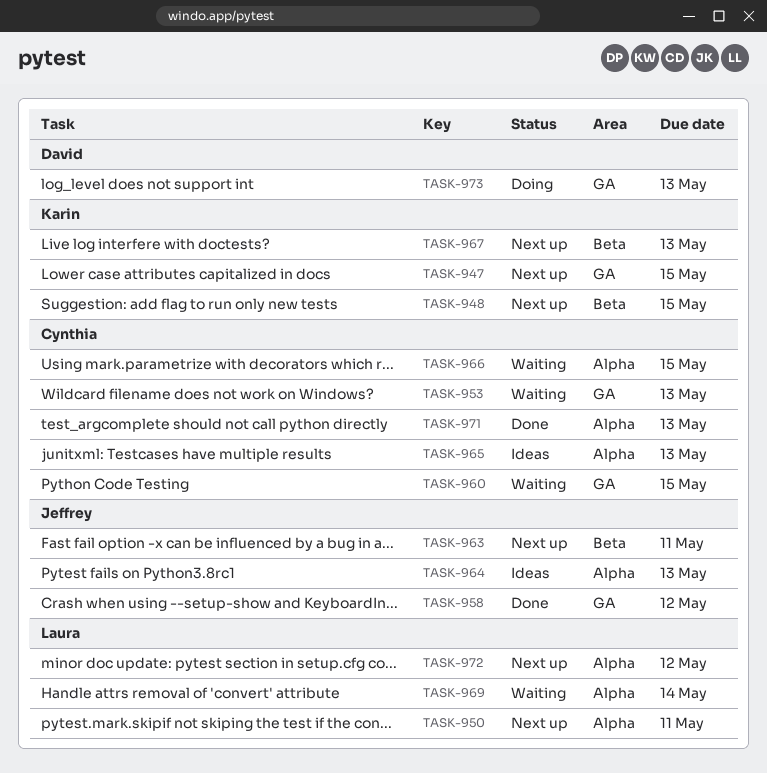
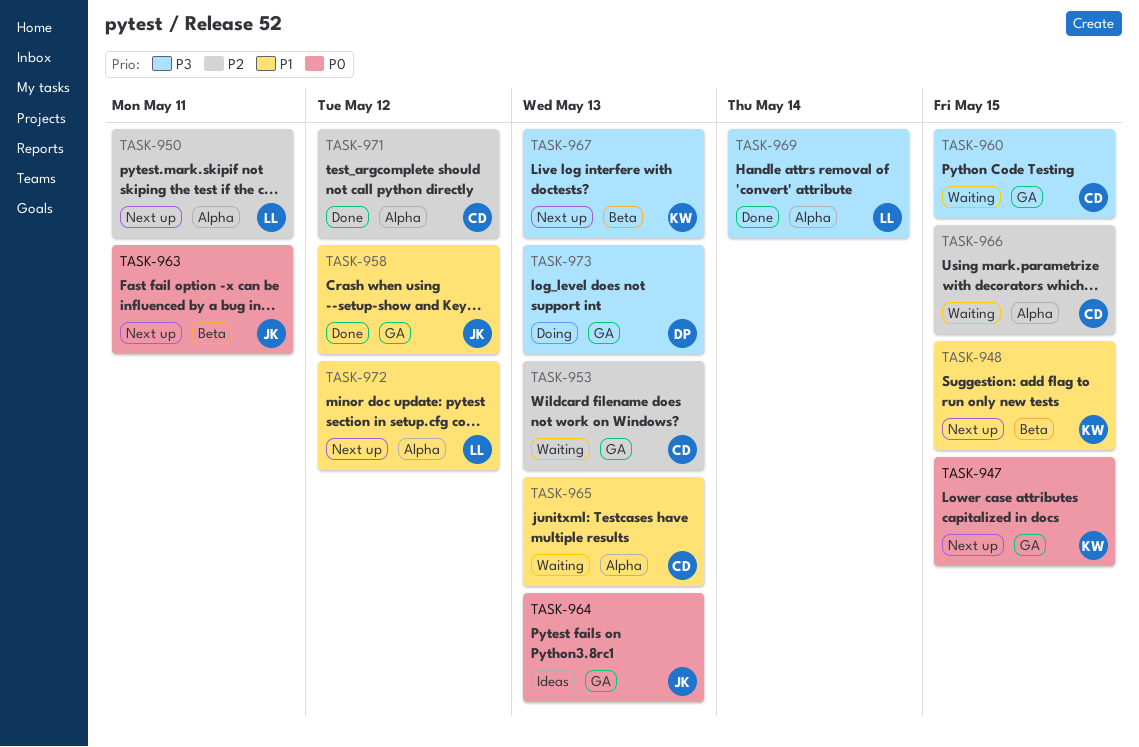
TASK-964, label: Alpha -> GA
TASK-965, status: Ideas -> Waiting
TASK-969, status: Waiting -> Done
TASK-971, due: May 13 -> May 12

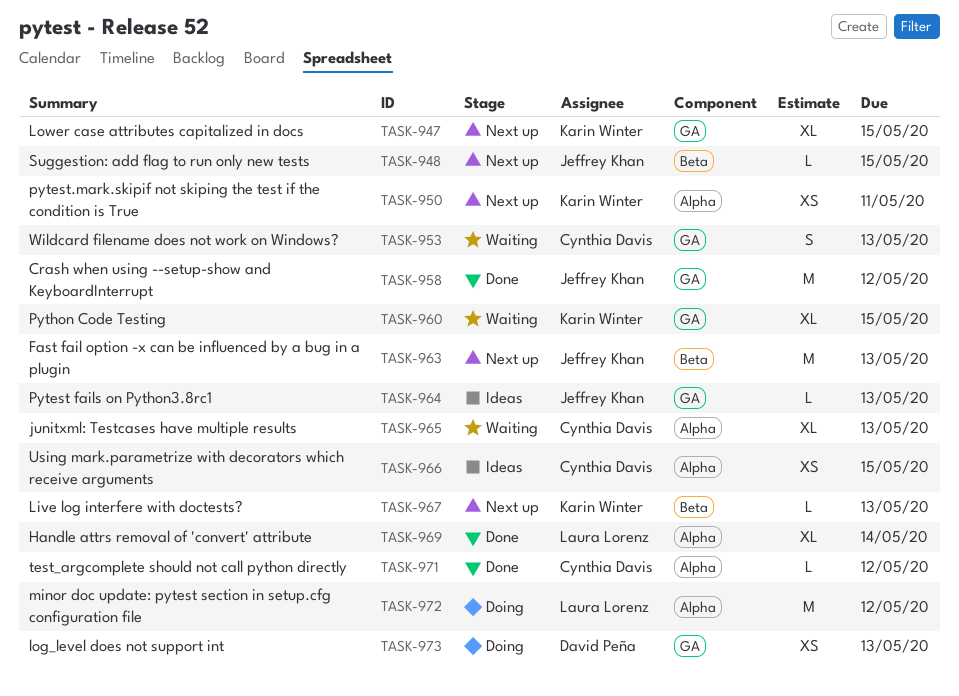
TASK-948, owner: Karin Winter -> Jeffrey Khan
TASK-950, owner: Laura Lorenz -> Karin Winter
TASK-960, owner: Cynthia Davis -> Karin Winter
TASK-963, due: May 11 -> May 13
TASK-966, status: Waiting -> Ideas
TASK-972, status: Next up -> Doing

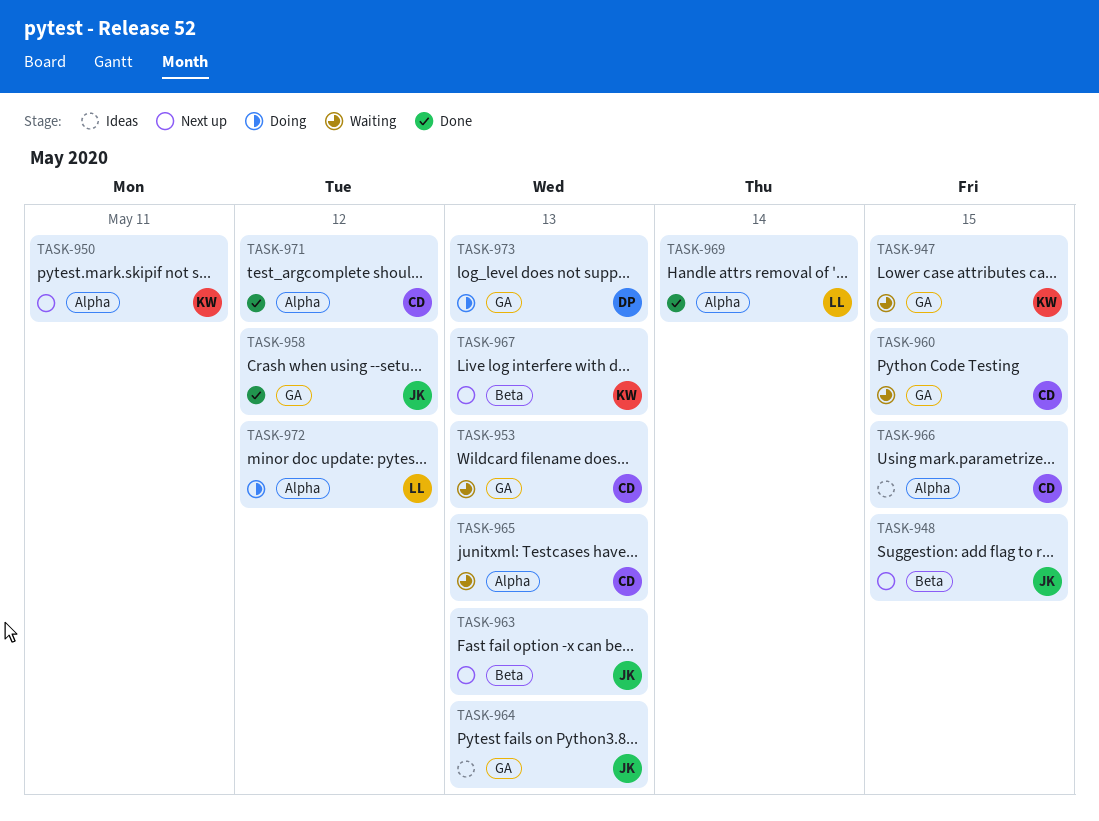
TASK-947, status: Next up -> Waiting
TASK-960, owner: Karin Winter -> Cynthia Davis

